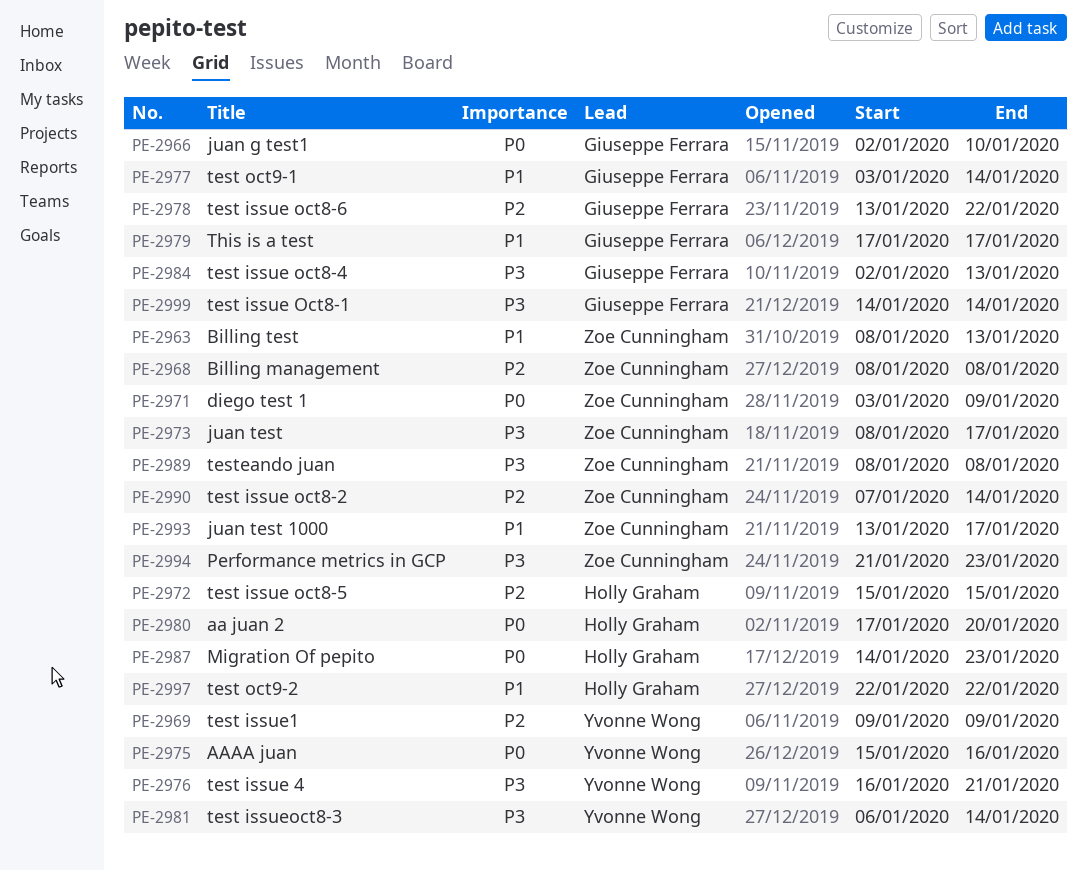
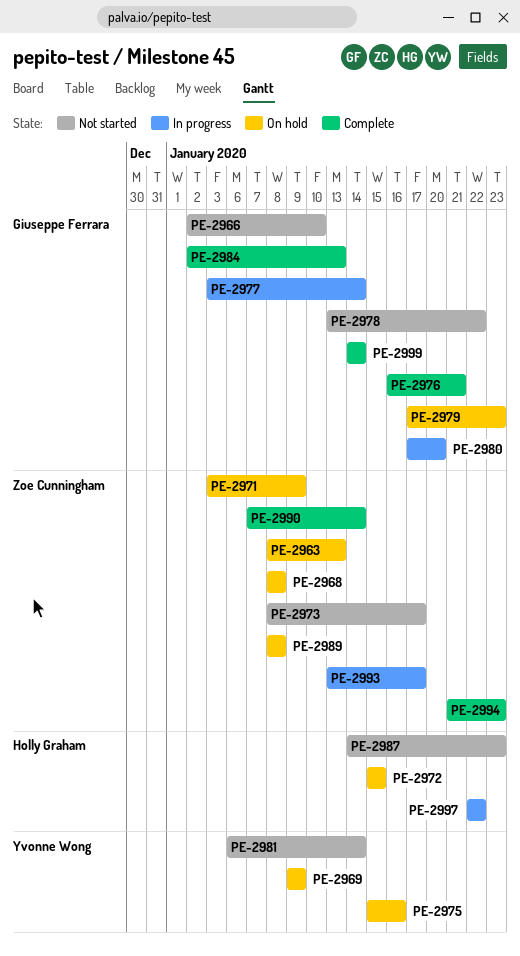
PE-2976, owner: Yvonne Wong -> Giuseppe Ferrara
PE-2979, due: Jan 17 -> Jan 23
PE-2980, owner: Holly Graham -> Giuseppe Ferrara

